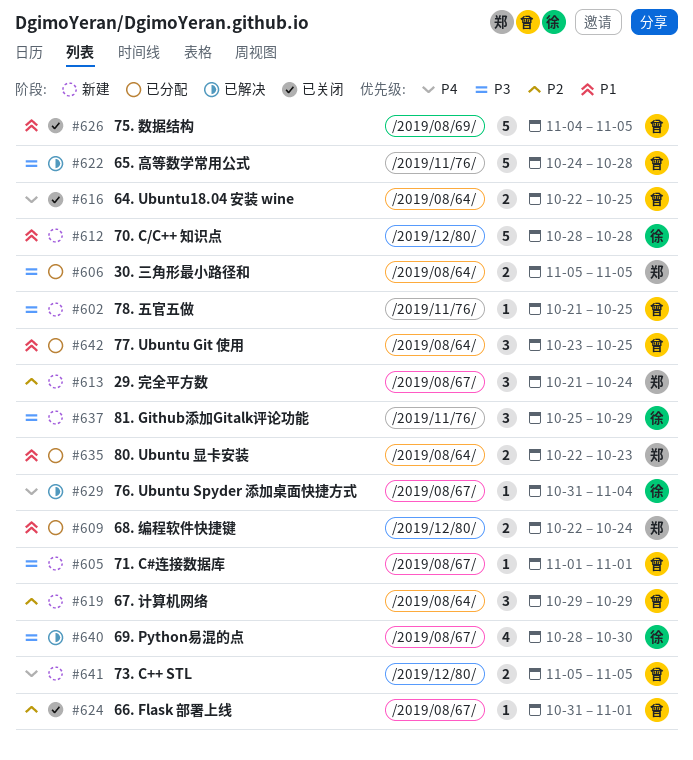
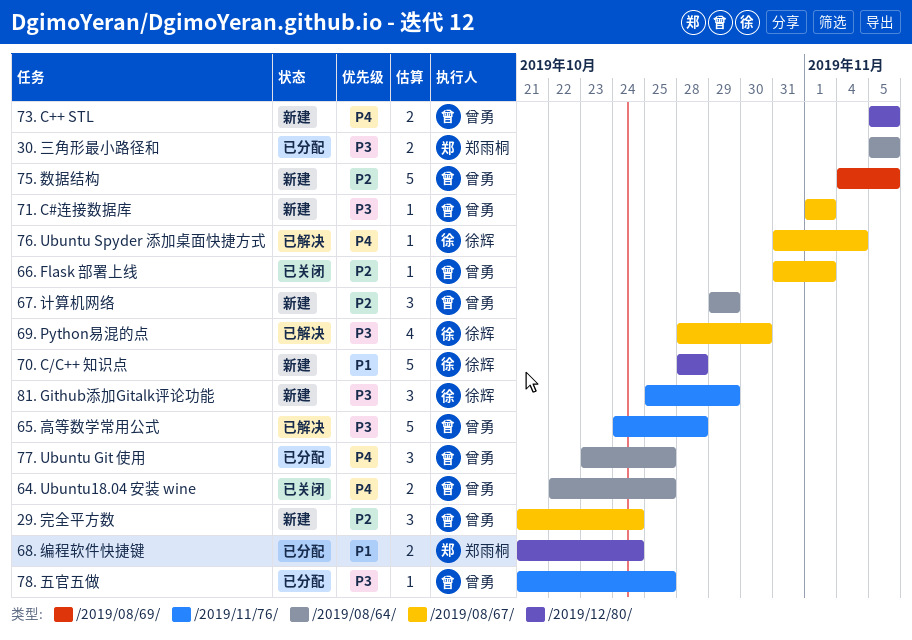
29. 完全平方数, owner: 郑雨桐 -> 曾勇
68. 编程软件快捷键, start: Oct 22 -> Oct 21
75. 数据结构, status: 已关闭 -> 新建
75. 数据结构, priority: P1 -> P2
77. Ubuntu Git 使用, priority: P1 -> P4
78. 五官五做, status: 新建 -> 已分配
80. Ubuntu 显卡安装: present -> none

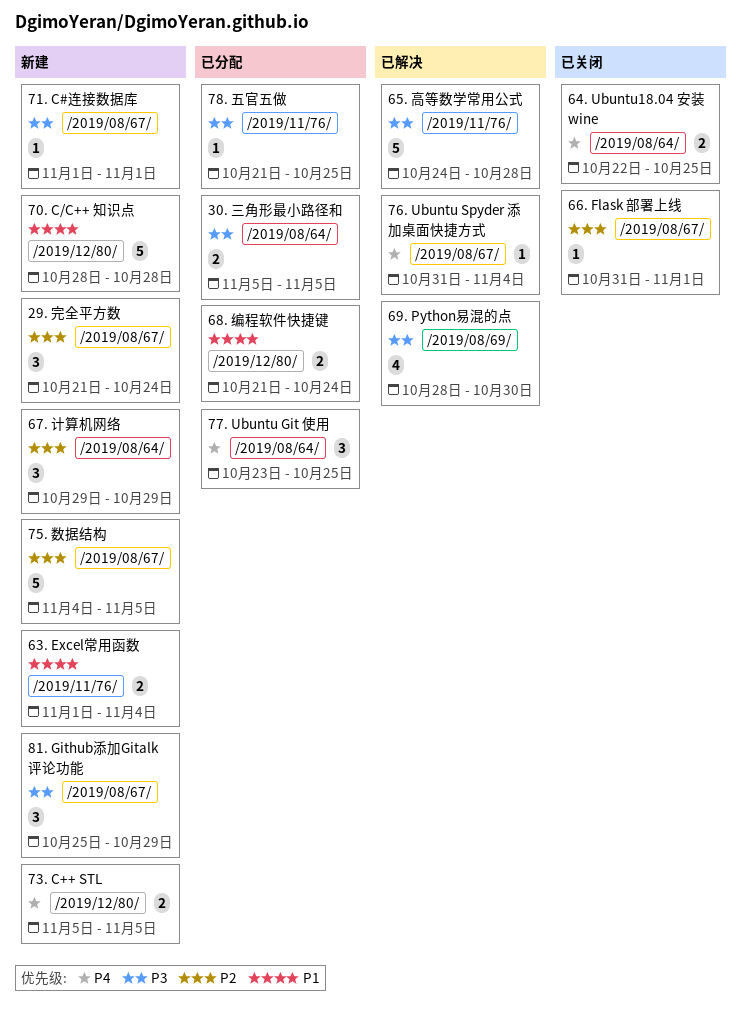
63. Excel常用函数: none -> present
69. Python易混的点, label: /2019/08/67/ -> /2019/08/69/
75. 数据结构, label: /2019/08/69/ -> /2019/08/67/
81. Github添加Gitalk评论功能, label: /2019/11/76/ -> /2019/08/67/

